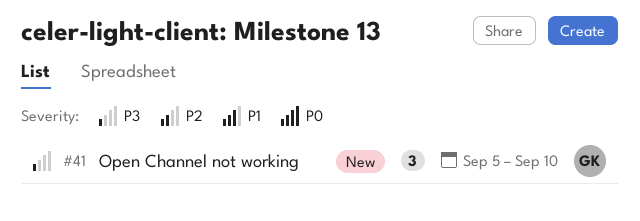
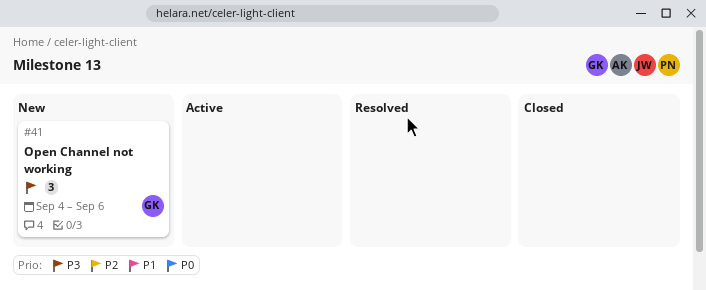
#41, start: Sep 5 -> Sep 4
#41, due: Sep 10 -> Sep 6

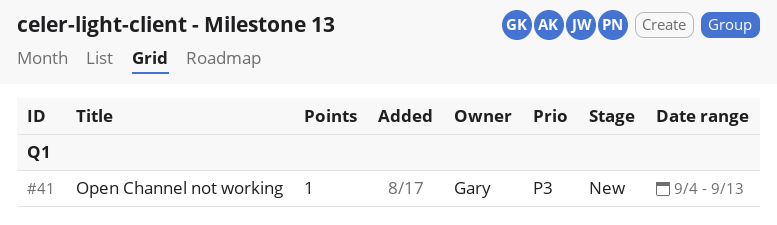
#41, estimate: 3 -> 1
#41, due: Sep 6 -> Sep 13

